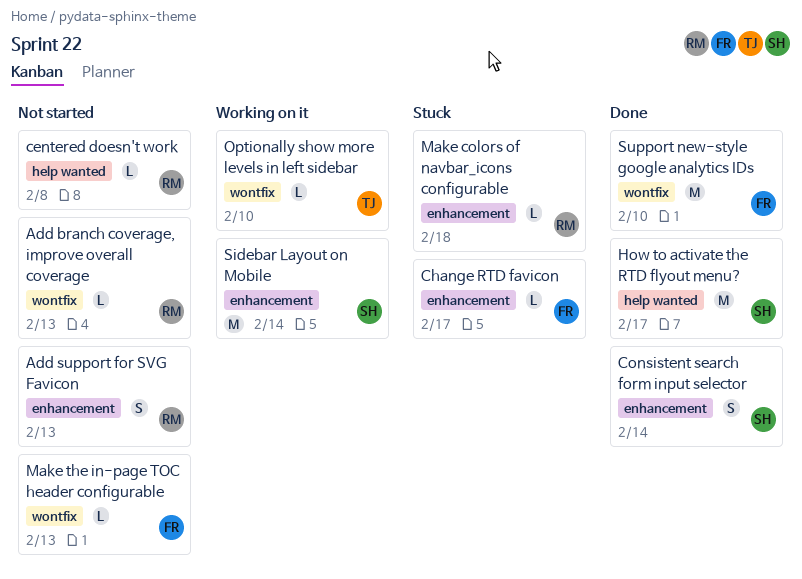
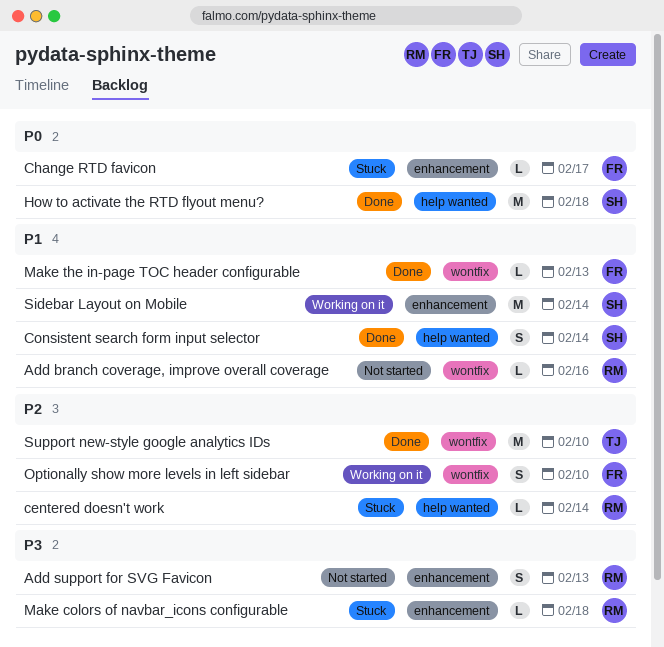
Add branch coverage, improve overall coverage, due: Feb 13 -> Feb 16
centered doesn't work, status: Not started -> Stuck
centered doesn't work, due: Feb 8 -> Feb 14
Consistent search form input selector, label: enhancement -> help wanted
How to activate the RTD flyout menu?, due: Feb 17 -> Feb 18
Make the in-page TOC header configurable, status: Not started -> Done
Optionally show more levels in left sidebar, owner: TJ -> FR
Optionally show more levels in left sidebar, estimate: L -> S
Support new-style google analytics IDs, owner: FR -> TJ

